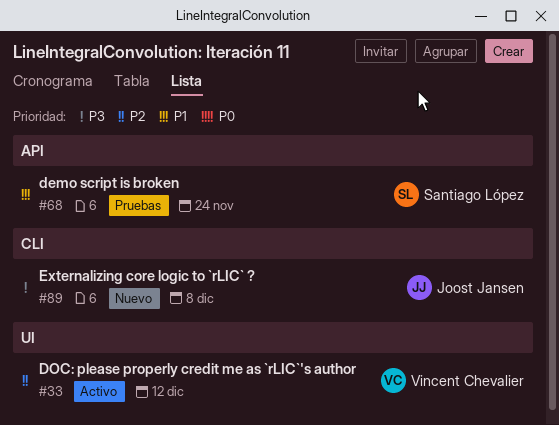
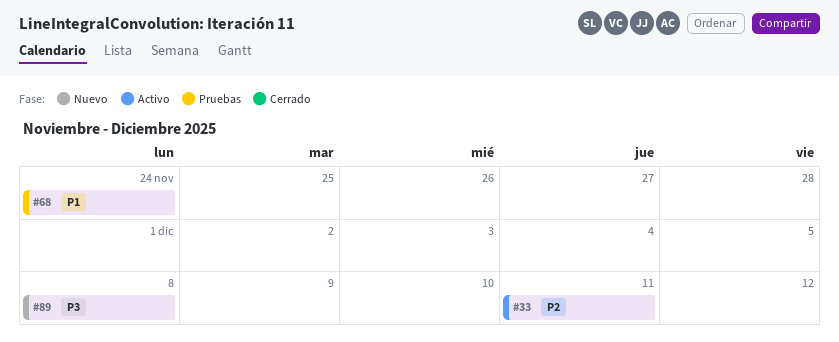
#33, due: Dec 12 -> Dec 11

